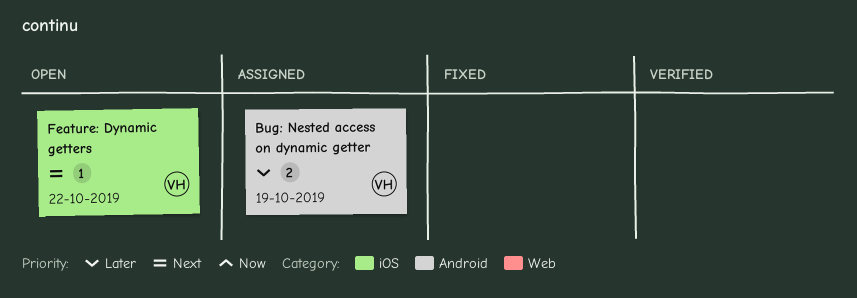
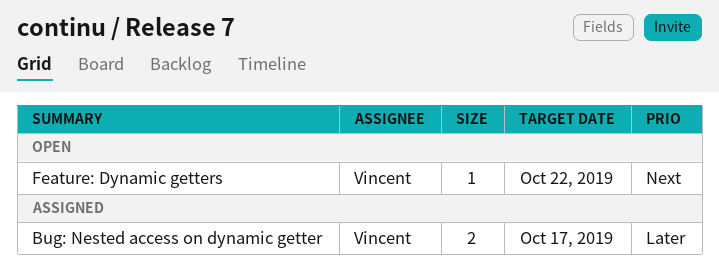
Bug: Nested access on dynamic getter, due: Oct 19 -> Oct 17

